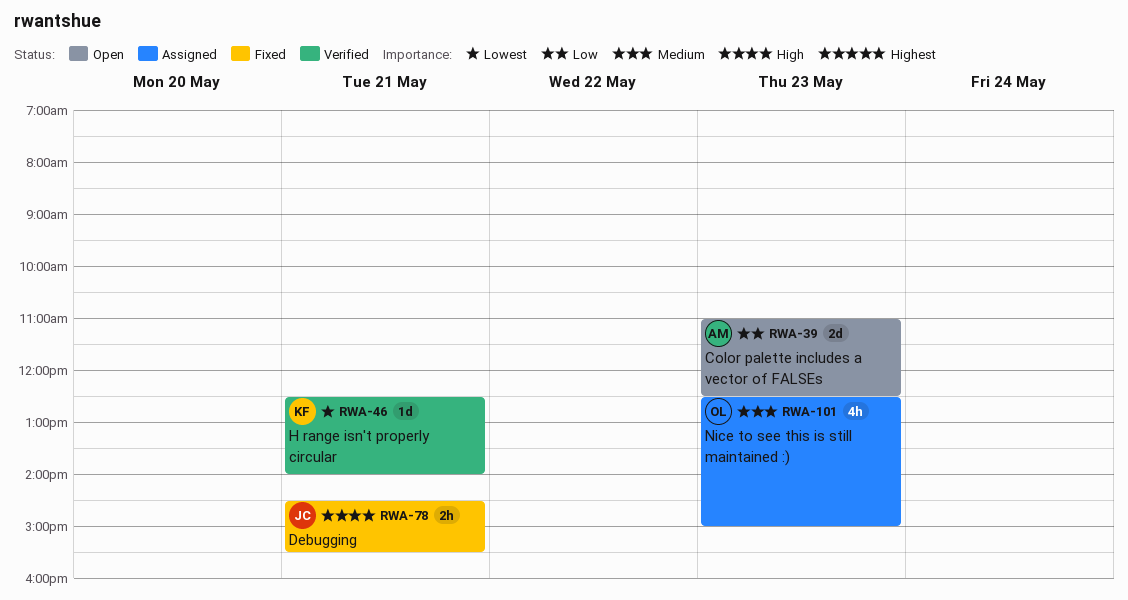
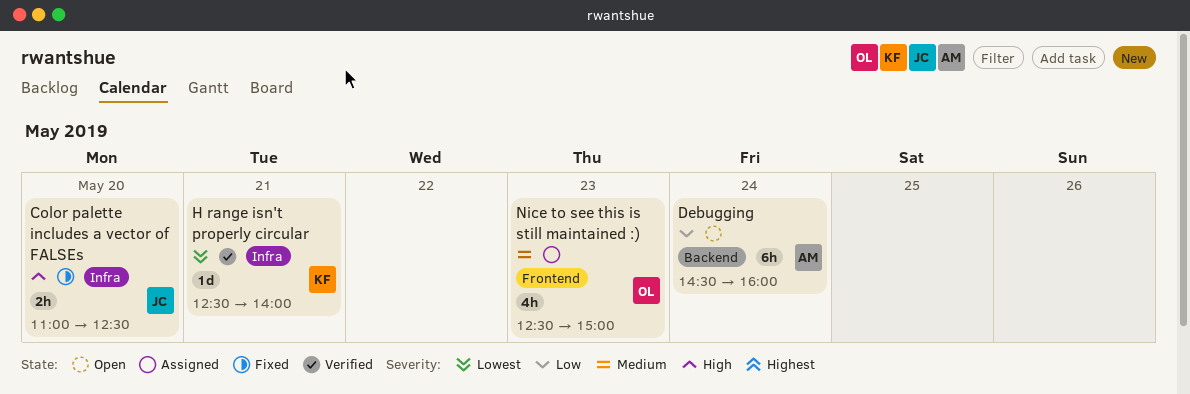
Color palette includes a vector of FALSEs, status: Open -> Fixed
Color palette includes a vector of FALSEs, owner: AM -> JC
Color palette includes a vector of FALSEs, priority: Low -> High
Color palette includes a vector of FALSEs, estimate: 2d -> 2h
Color palette includes a vector of FALSEs, day: May 23 -> May 20
Debugging, status: Fixed -> Open
Debugging, owner: JC -> AM
Debugging, priority: High -> Low
Debugging, estimate: 2h -> 6h
Debugging, day: May 21 -> May 24
Debugging, ends: 15:30 -> 16:00

